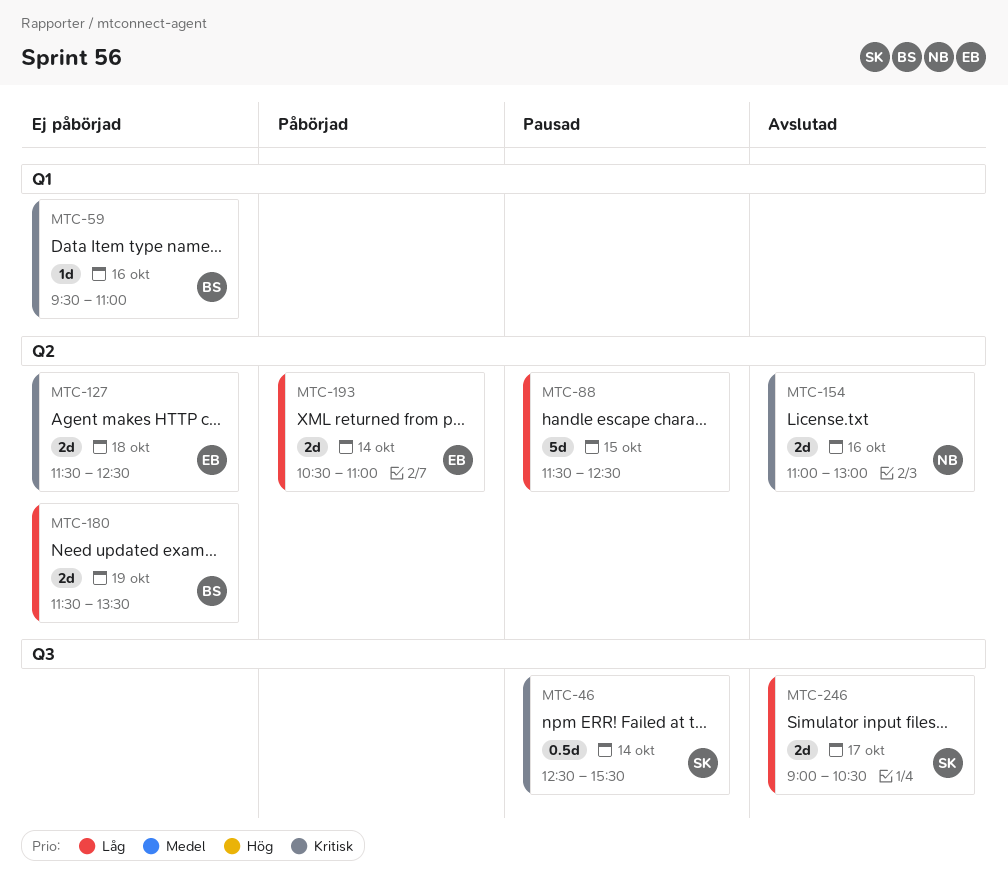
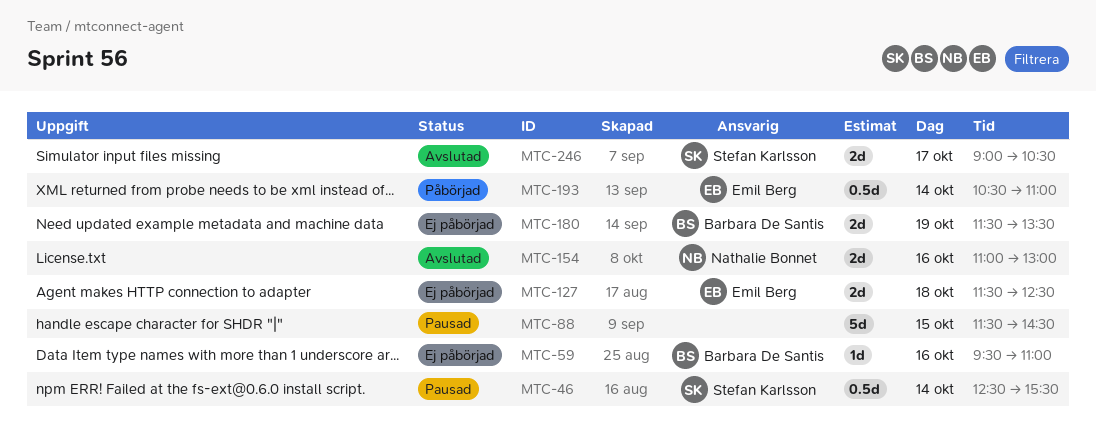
MTC-88, ends: 12:30 -> 14:30
MTC-193, estimate: 2d -> 0.5d

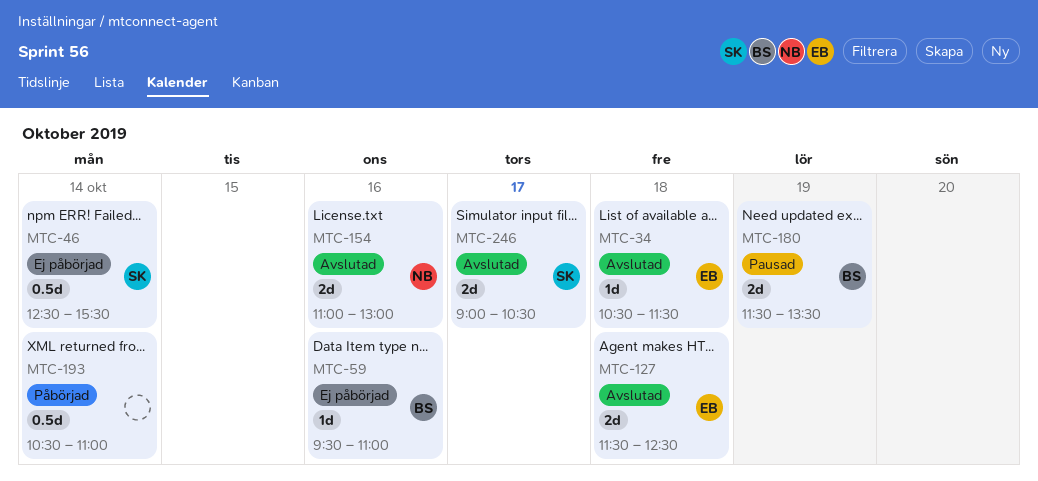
MTC-34: none -> present
MTC-46, status: Pausad -> Ej påbörjad
MTC-88: present -> none
MTC-127, status: Ej påbörjad -> Avslutad
MTC-180, status: Ej påbörjad -> Pausad
MTC-193, owner: Emil Berg -> none

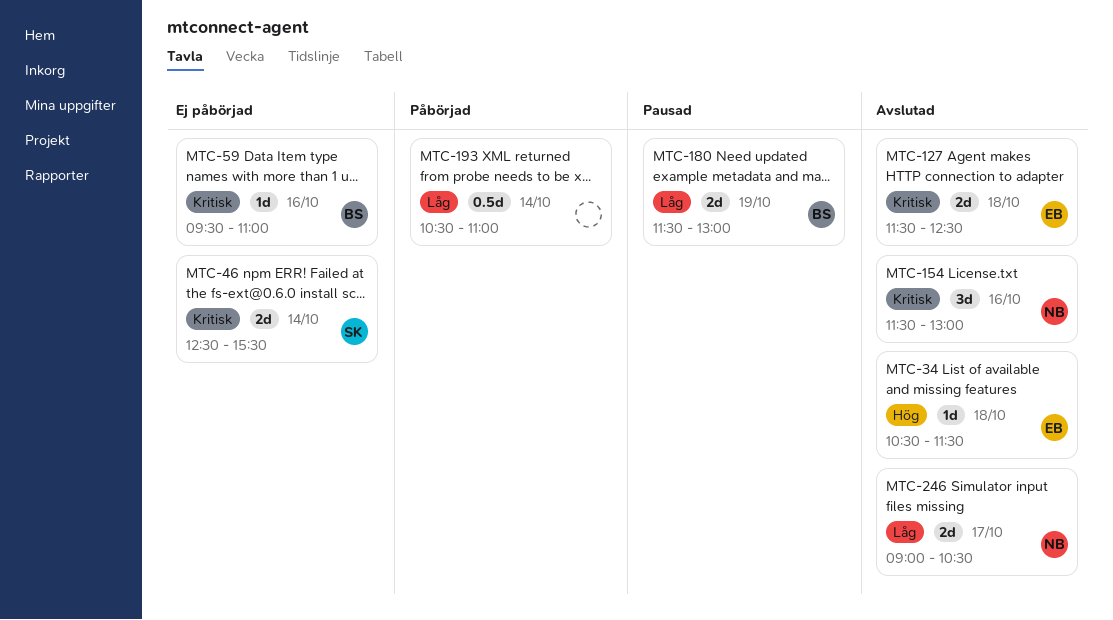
MTC-46, estimate: 0.5d -> 2d
MTC-154, estimate: 2d -> 3d
MTC-154, begins: 11:00 -> 11:30
MTC-180, ends: 13:30 -> 13:00
MTC-246, owner: SK -> NB

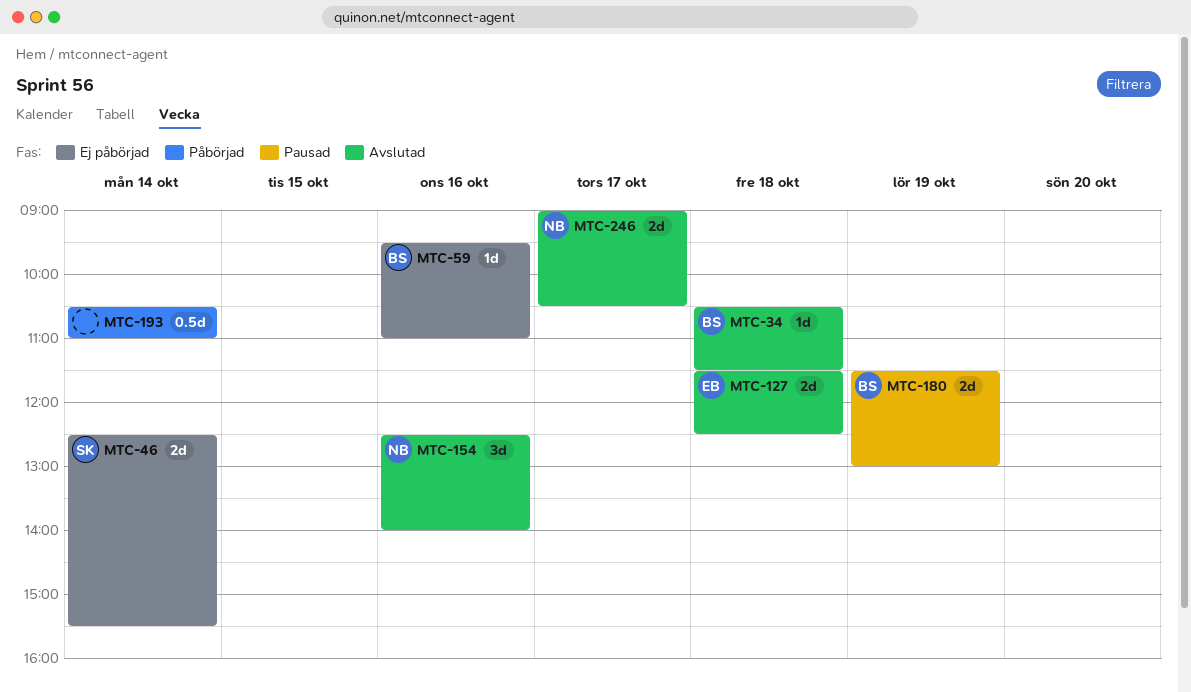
MTC-34, owner: EB -> BS
MTC-154, begins: 11:30 -> 12:30
MTC-154, ends: 13:00 -> 14:00

